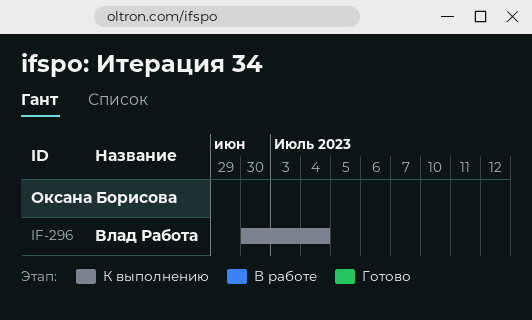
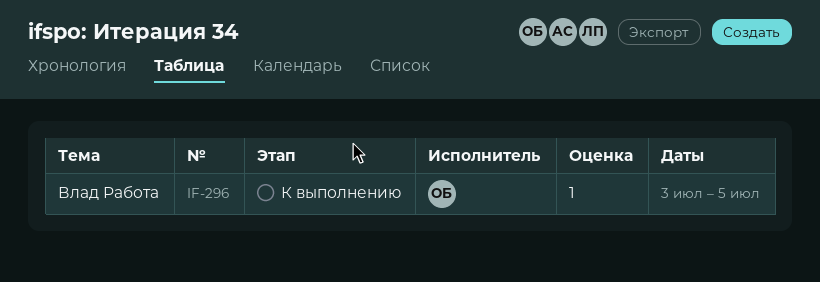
IF-296, start: Jun 30 -> Jul 3
IF-296, due: Jul 4 -> Jul 5

